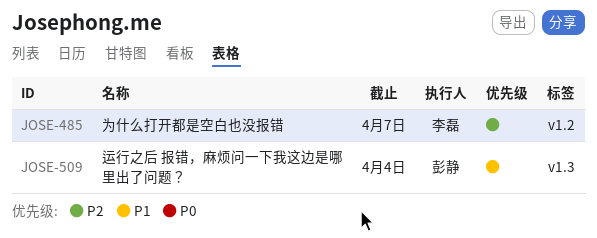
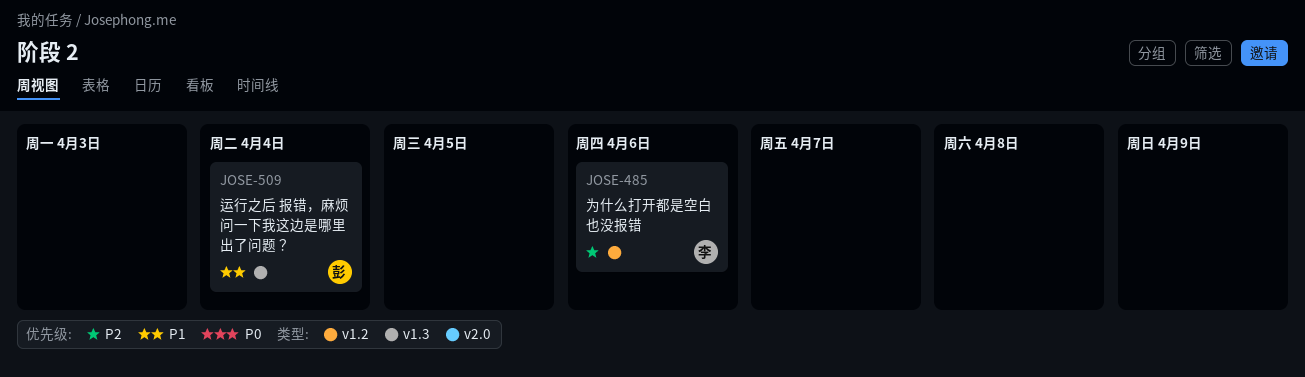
JOSE-485, due: Apr 7 -> Apr 6

